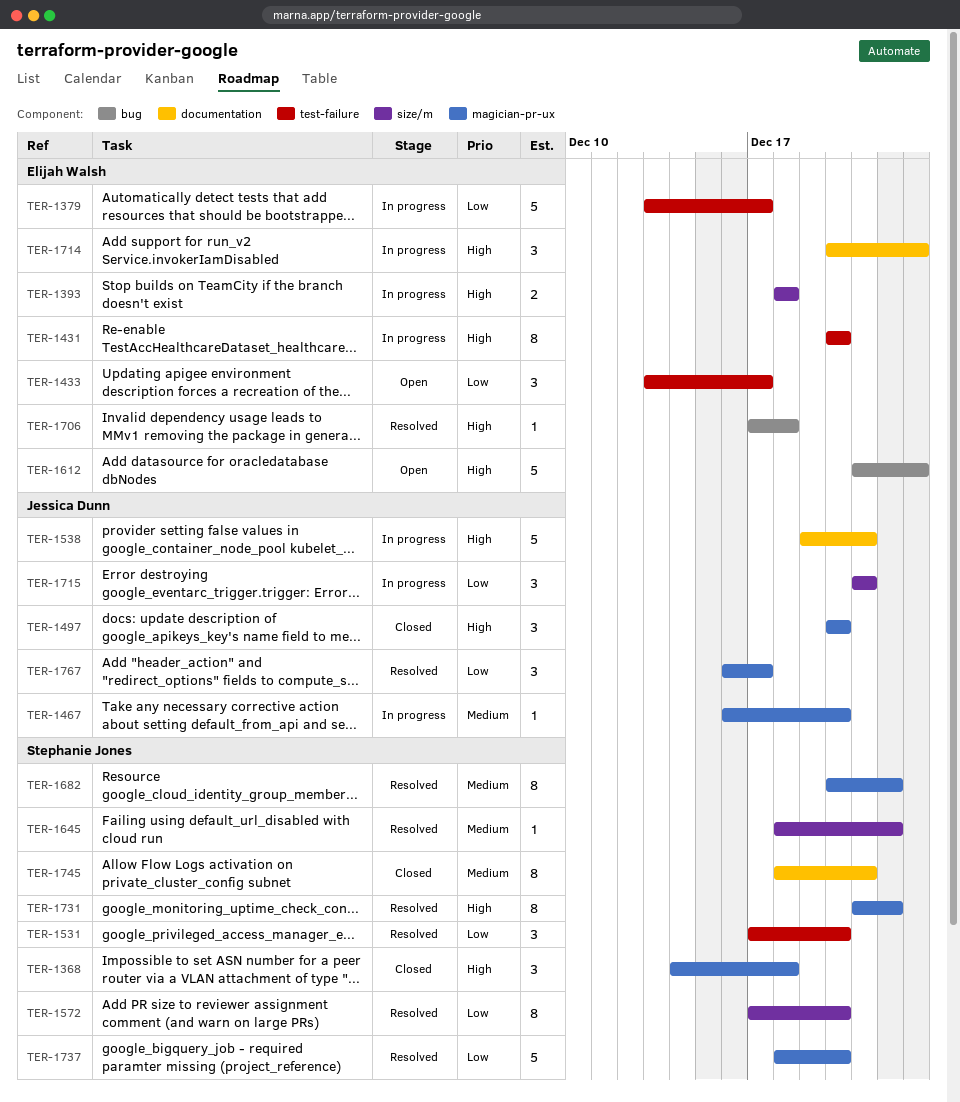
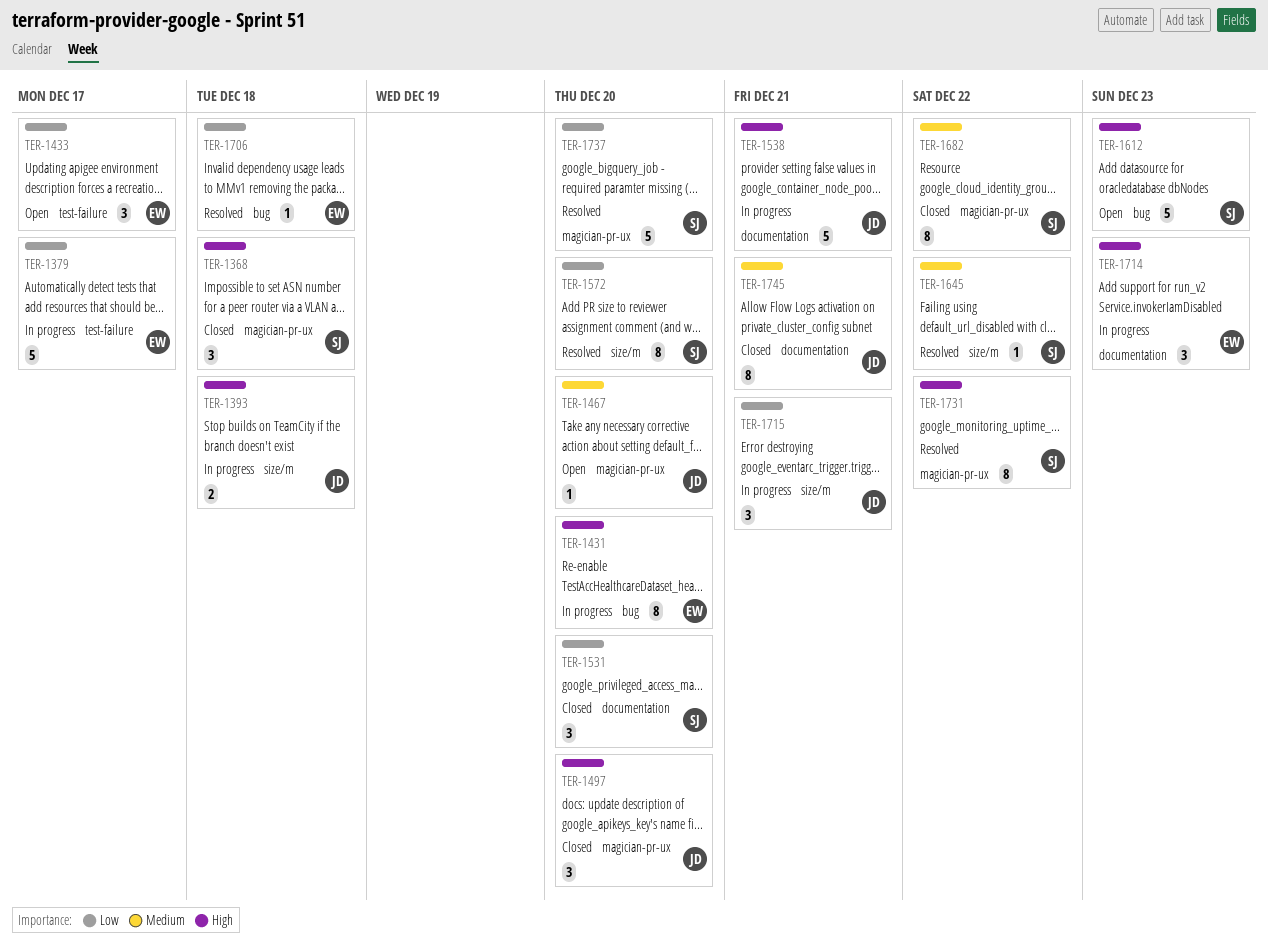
TER-1393, owner: Elijah Walsh -> Jessica Dunn
TER-1431, label: test-failure -> bug
TER-1467, status: In progress -> Open
TER-1531, status: Resolved -> Closed
TER-1531, label: test-failure -> documentation
TER-1612, owner: Elijah Walsh -> Stephanie Jones
TER-1682, status: Resolved -> Closed
TER-1706, priority: High -> Low
TER-1745, owner: Stephanie Jones -> Jessica Dunn
TER-1767: present -> none

